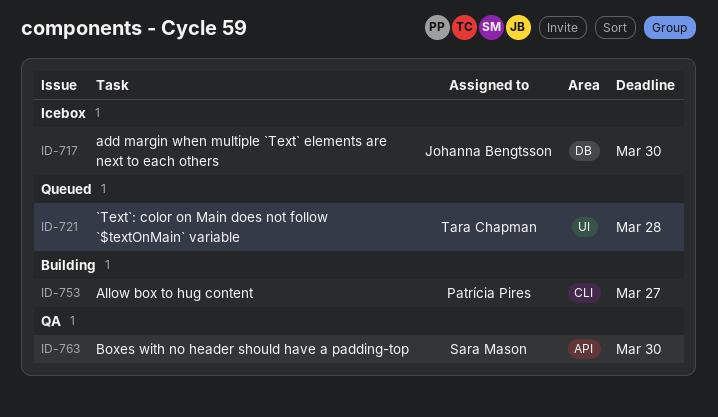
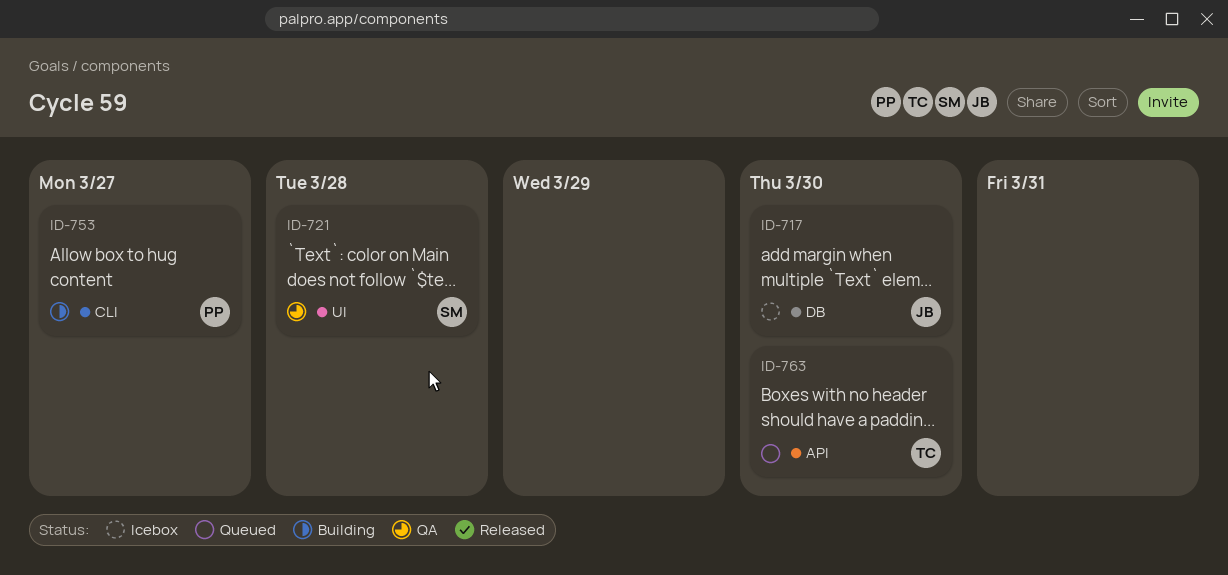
ID-721, status: Queued -> QA
ID-721, owner: Tara Chapman -> Sara Mason
ID-763, status: QA -> Queued
ID-763, owner: Sara Mason -> Tara Chapman

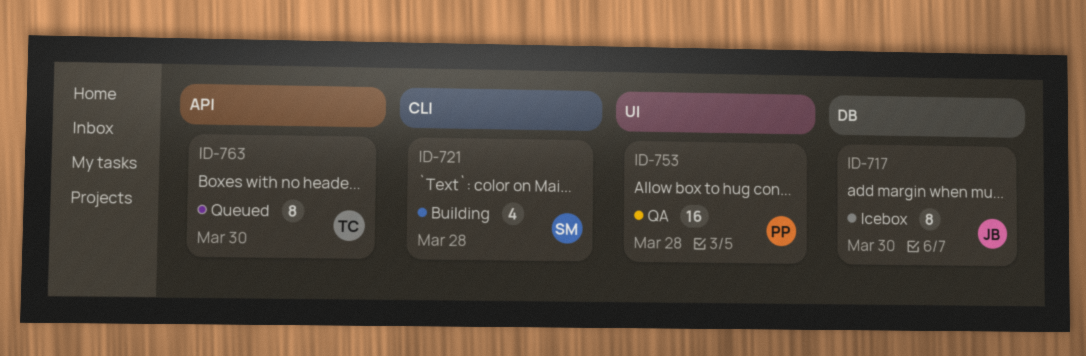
ID-721, status: QA -> Building
ID-721, label: UI -> CLI
ID-753, status: Building -> QA
ID-753, label: CLI -> UI
ID-753, due: Mar 27 -> Mar 28

